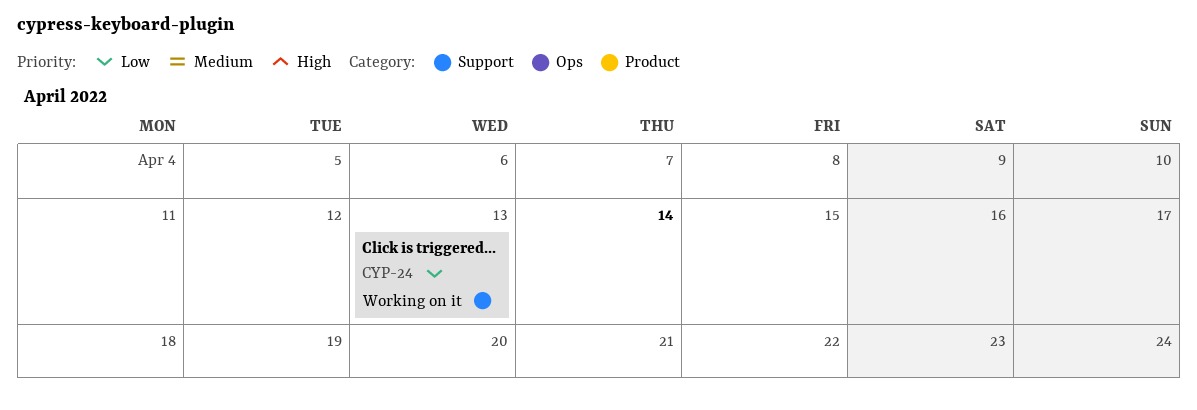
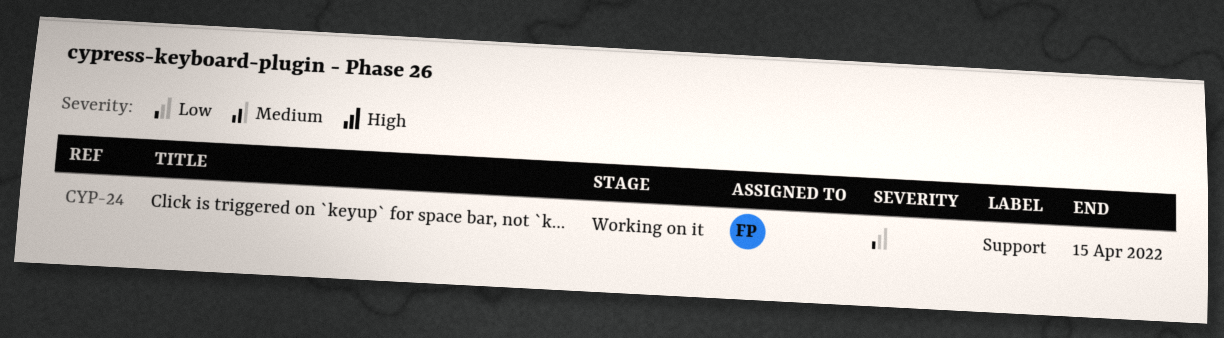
CYP-24, due: Apr 13 -> Apr 15

